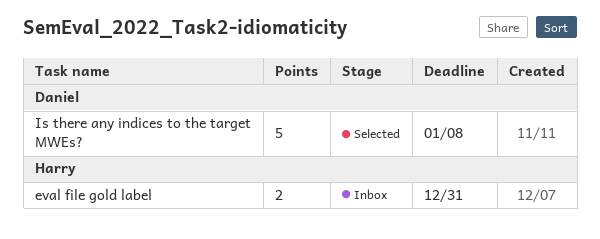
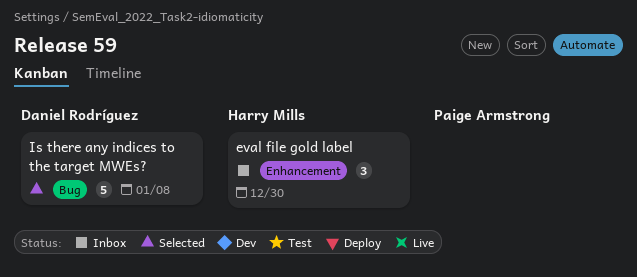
eval file gold label, estimate: 2 -> 3
eval file gold label, due: Dec 31 -> Dec 30

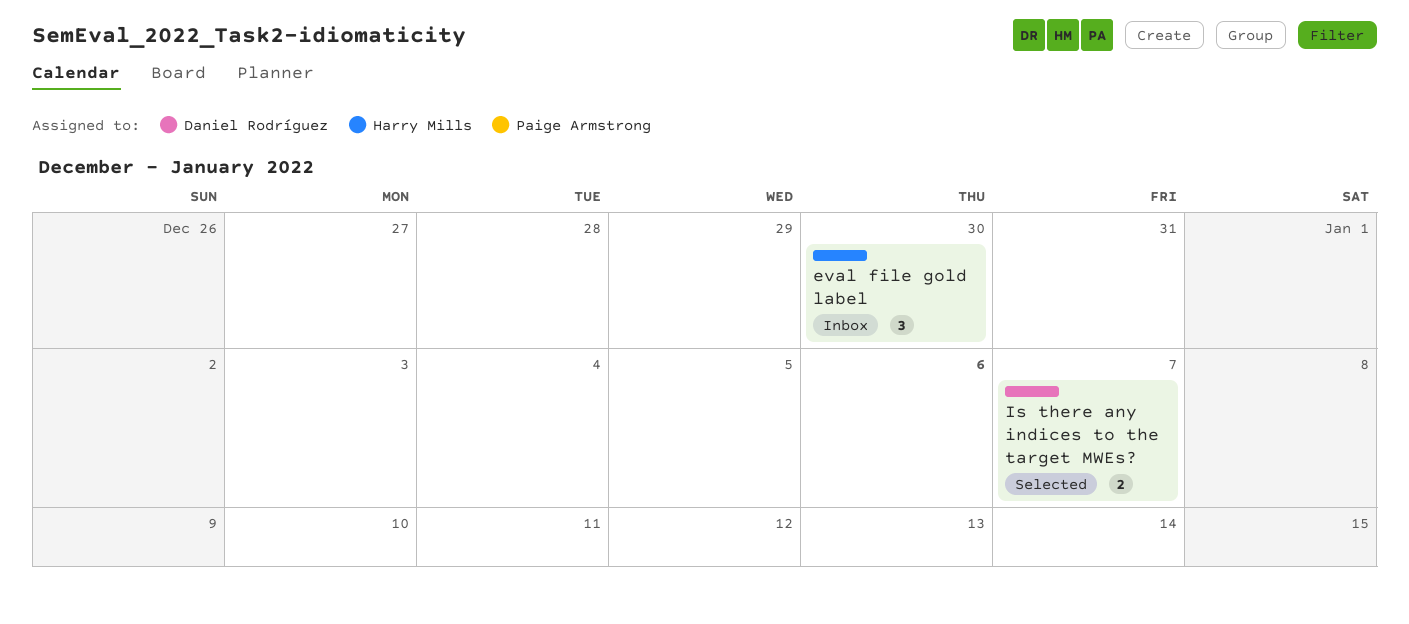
Is there any indices to the target MWEs?, estimate: 5 -> 2
Is there any indices to the target MWEs?, due: Jan 8 -> Jan 7

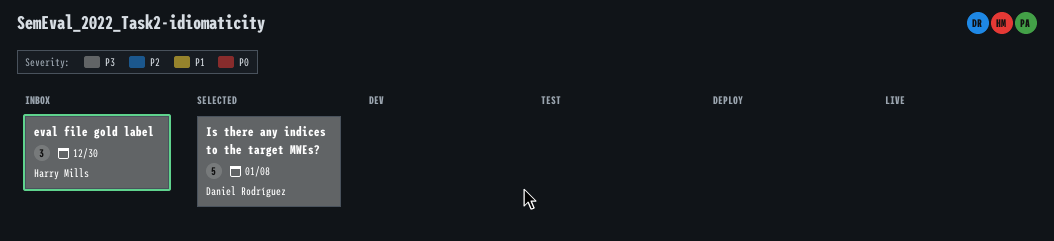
Is there any indices to the target MWEs?, estimate: 2 -> 5
Is there any indices to the target MWEs?, due: Jan 7 -> Jan 8

